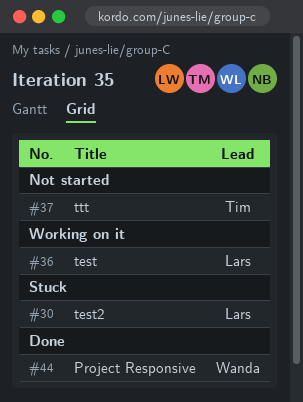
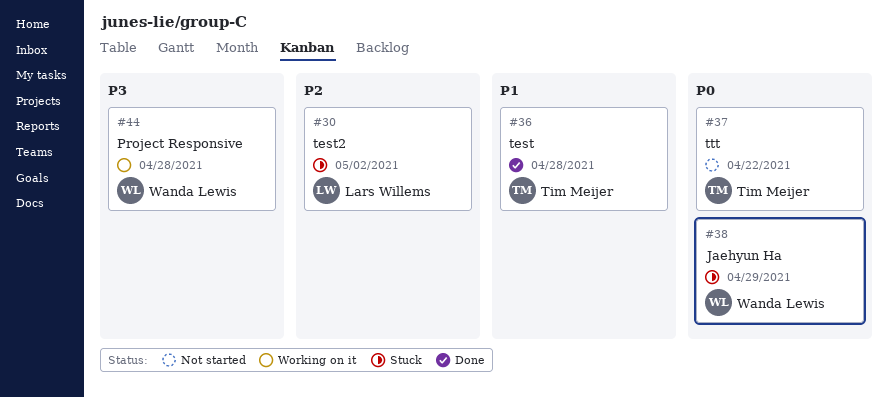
#36, status: Working on it -> Done
#36, owner: Lars Willems -> Tim Meijer
#38: none -> present
#44, status: Done -> Working on it

